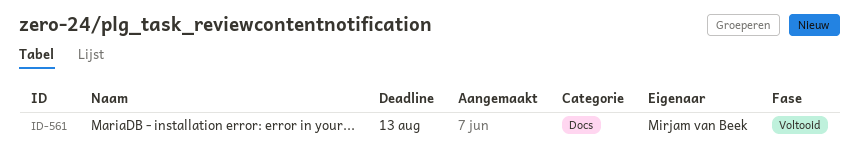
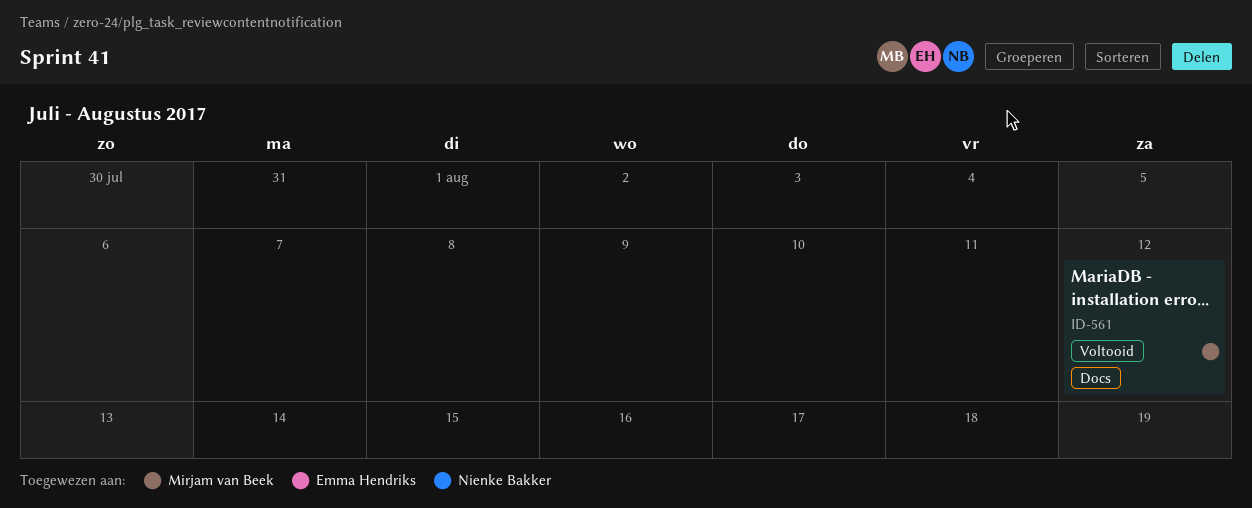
ID-561, due: Aug 13 -> Aug 12

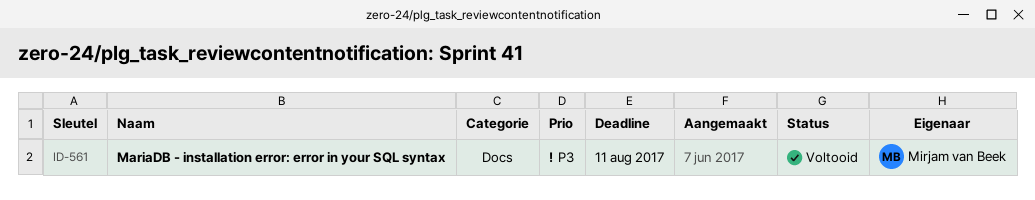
ID-561, due: Aug 12 -> Aug 11

